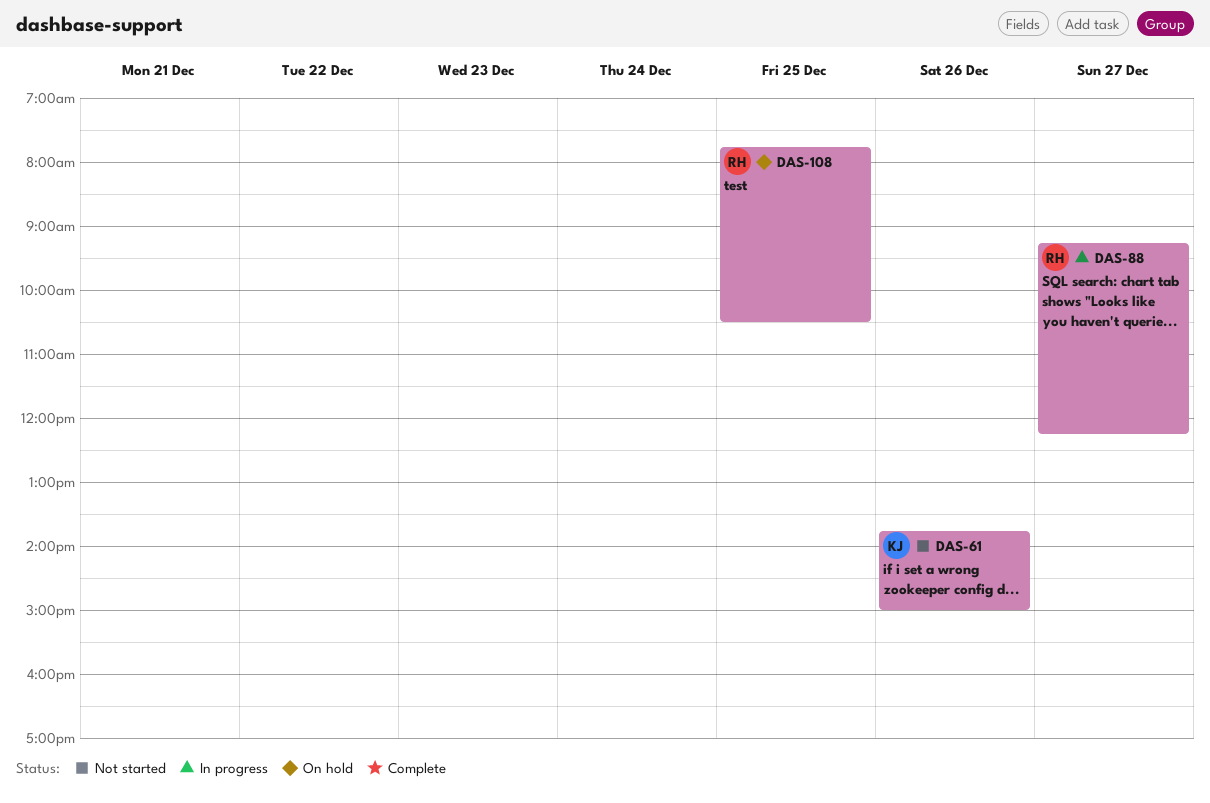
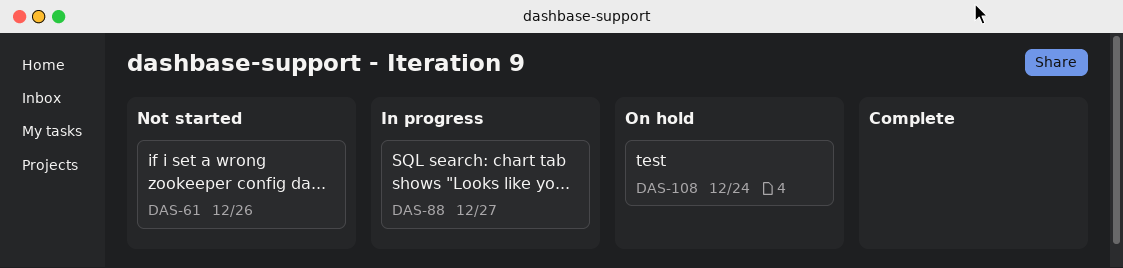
DAS-108, day: Dec 25 -> Dec 24

